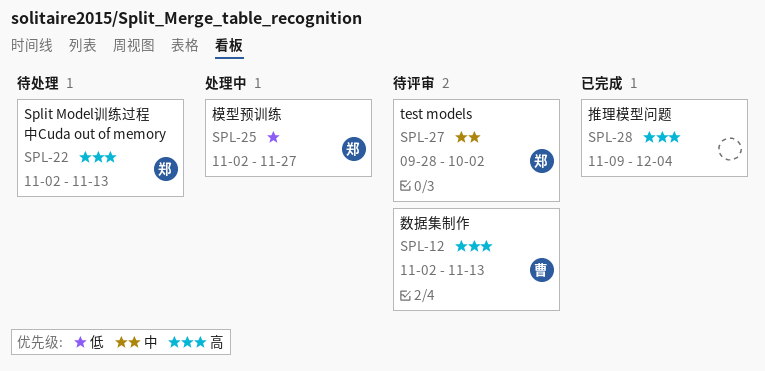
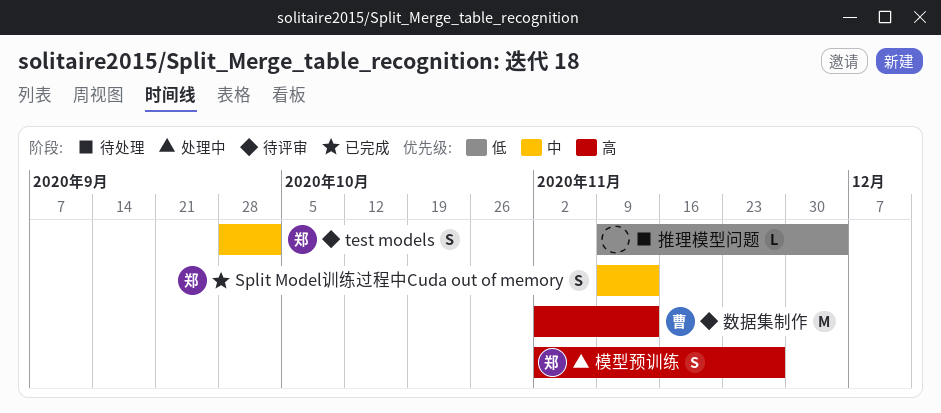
Split Model训练过程中Cuda out of memory, status: 待处理 -> 已完成
Split Model训练过程中Cuda out of memory, priority: 高 -> 中
Split Model训练过程中Cuda out of memory, start: Nov 2 -> Nov 9
推理模型问题, status: 已完成 -> 待处理
推理模型问题, priority: 高 -> 低
模型预训练, priority: 低 -> 高

